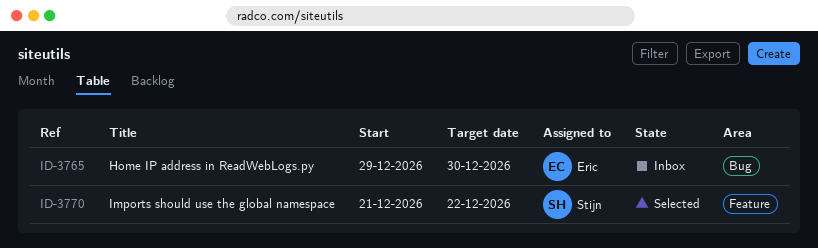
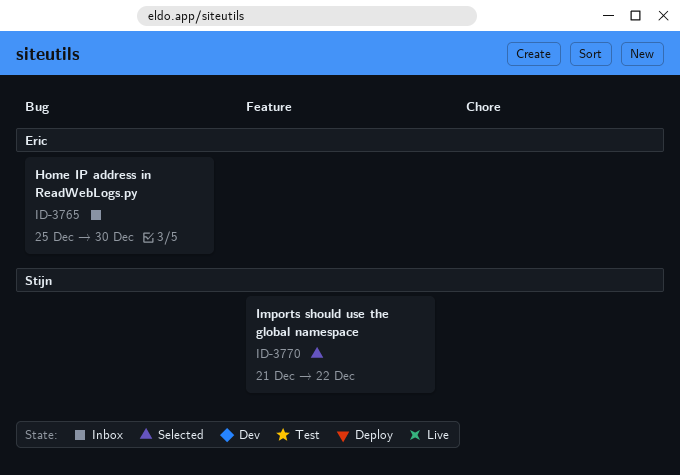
ID-3765, start: Dec 29 -> Dec 25

